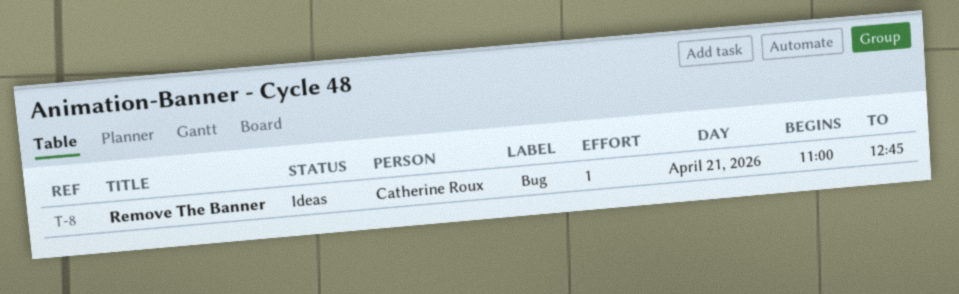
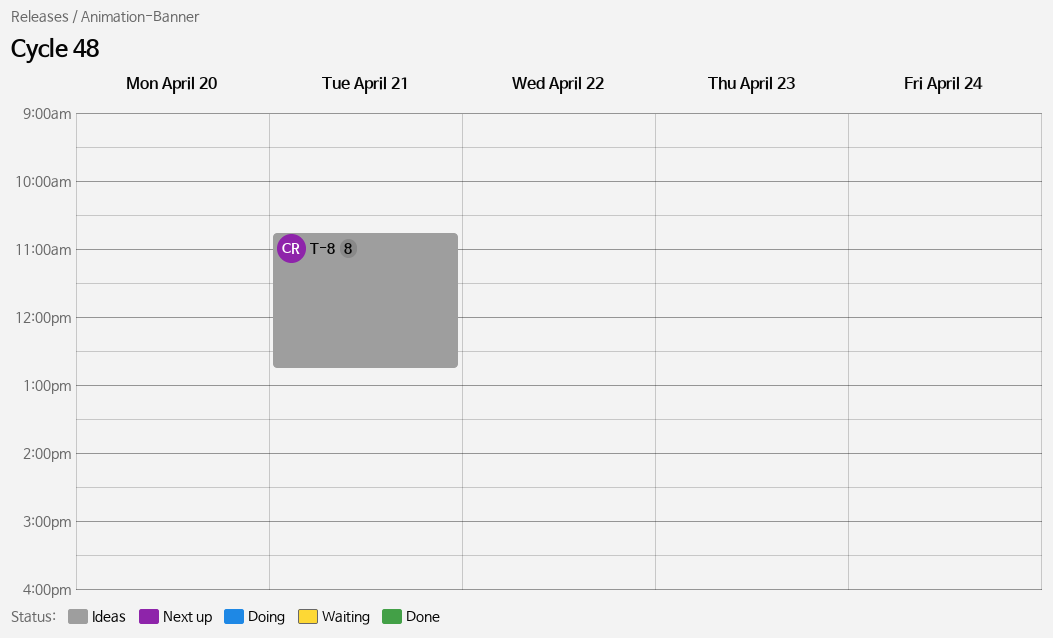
T-8, estimate: 1 -> 8
T-8, begins: 11:00 -> 10:45

